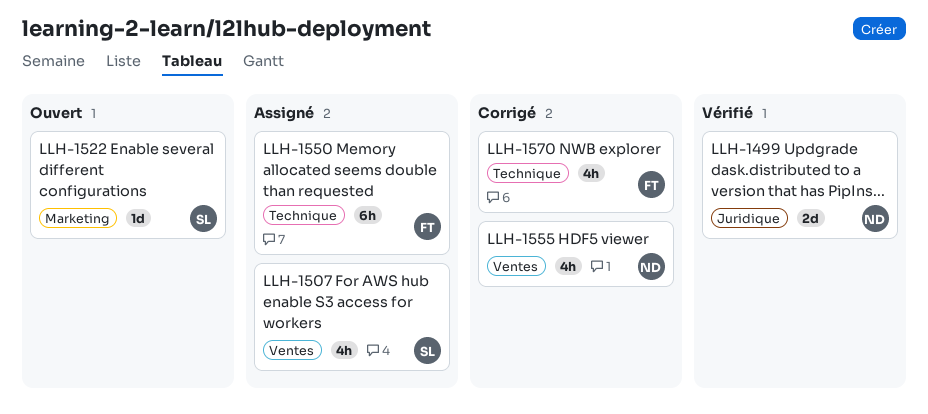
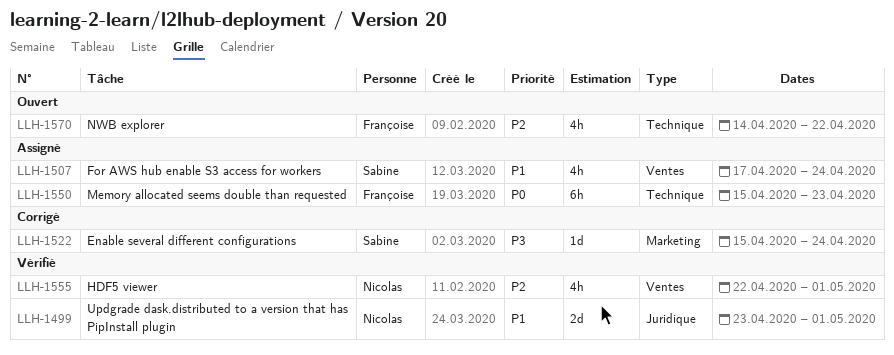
LLH-1522, status: Ouvert -> Corrigé
LLH-1555, status: Corrigé -> Vérifié
LLH-1570, status: Corrigé -> Ouvert

